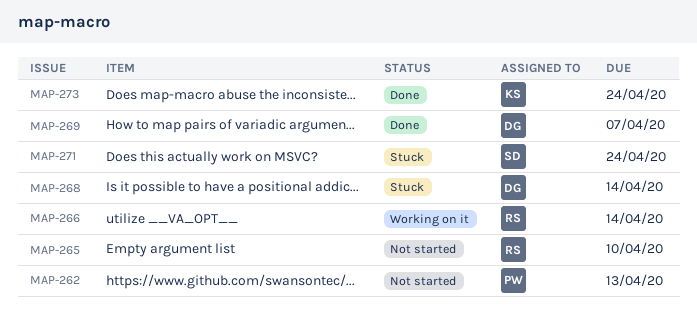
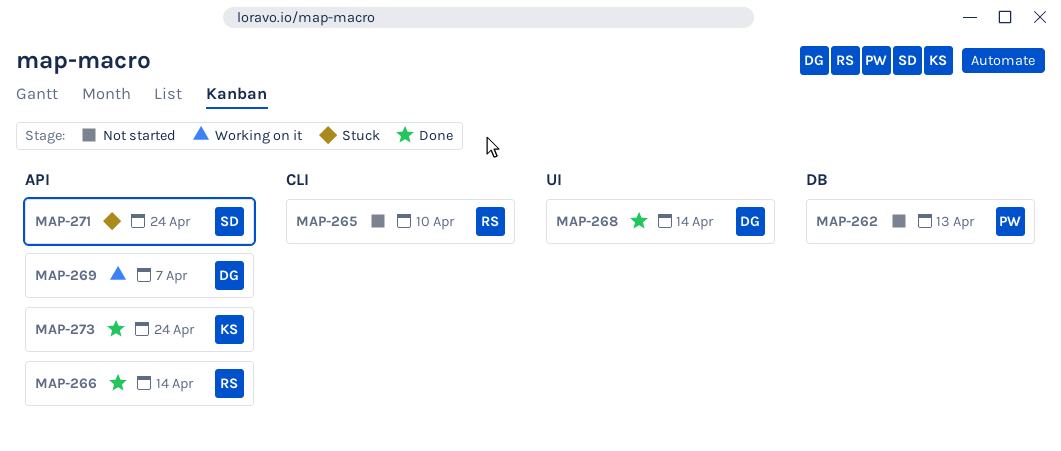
MAP-266, status: Working on it -> Done
MAP-268, status: Stuck -> Done
MAP-269, status: Done -> Working on it

